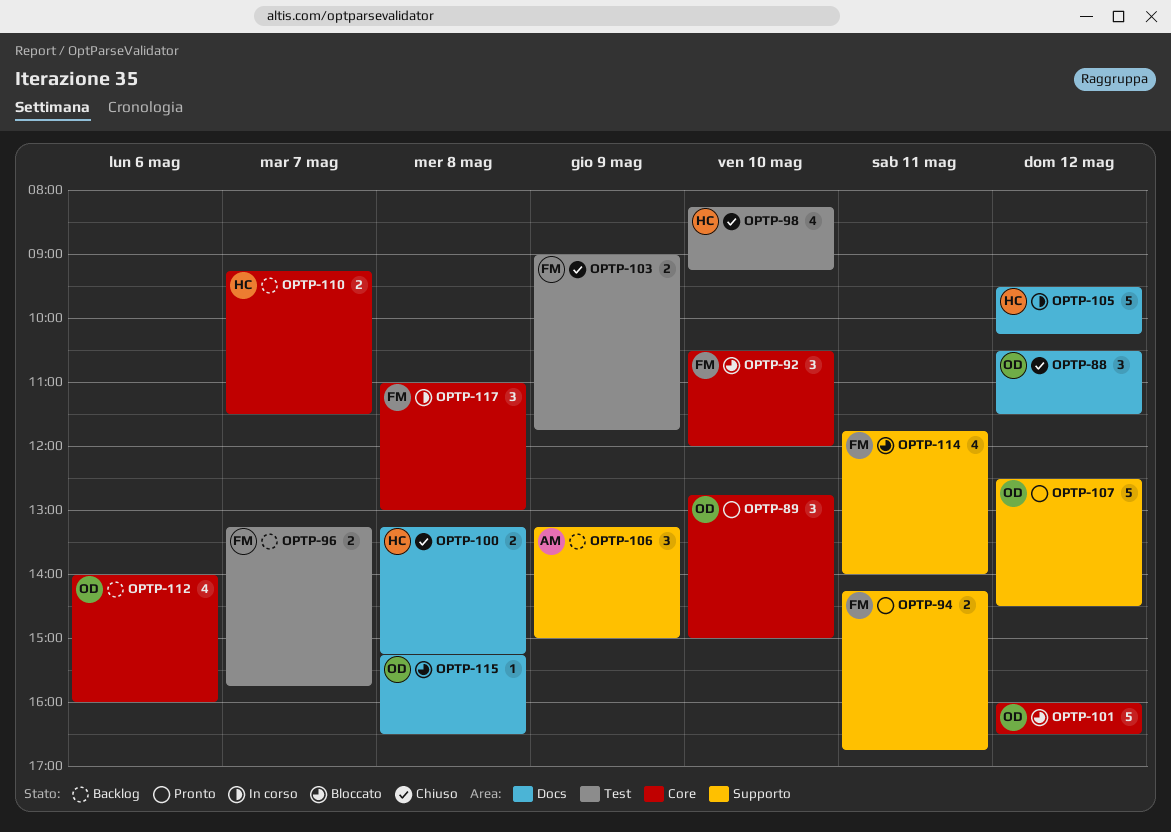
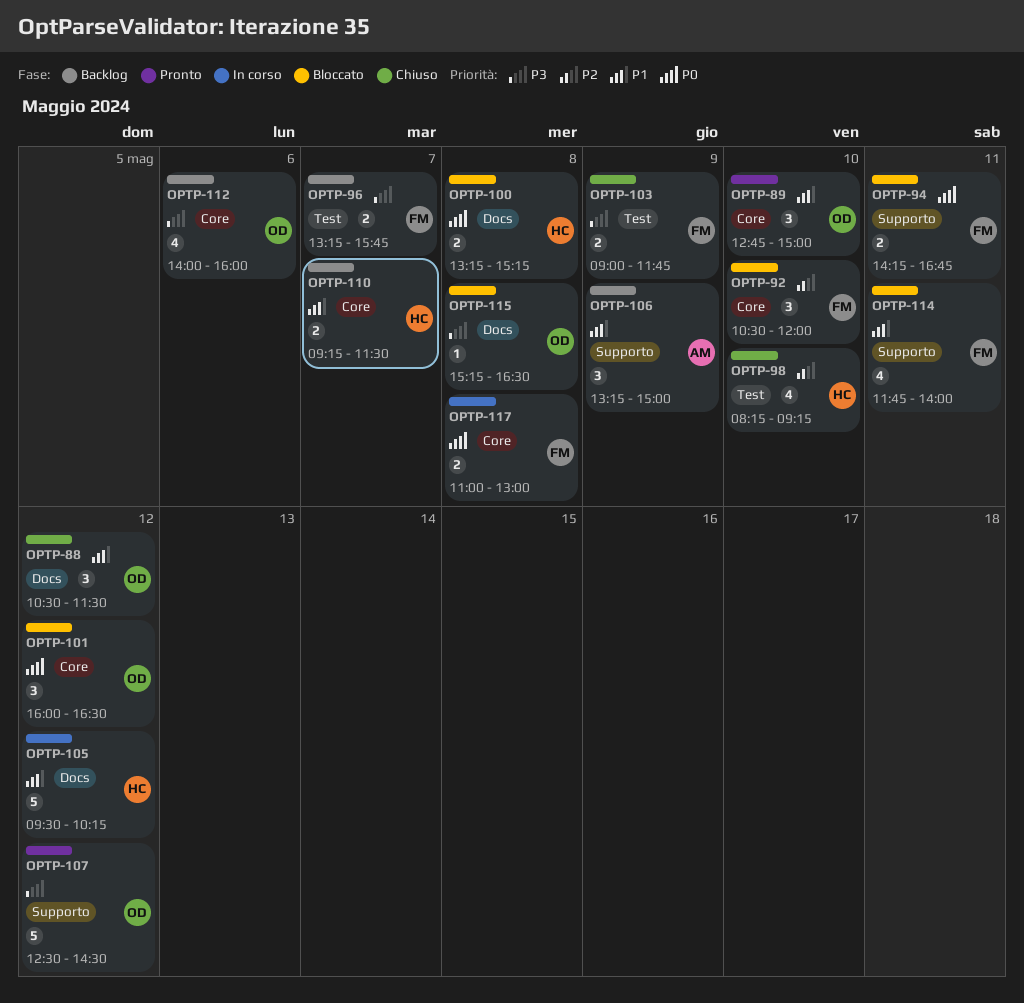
OPTP-94, status: Pronto -> Bloccato
OPTP-100, status: Chiuso -> Bloccato
OPTP-101, estimate: 5 -> 3
OPTP-117, estimate: 3 -> 2

